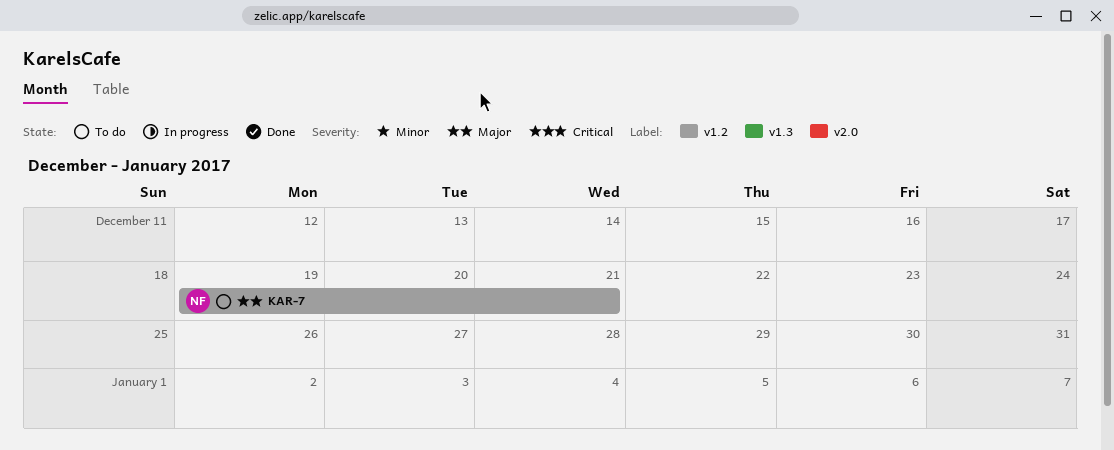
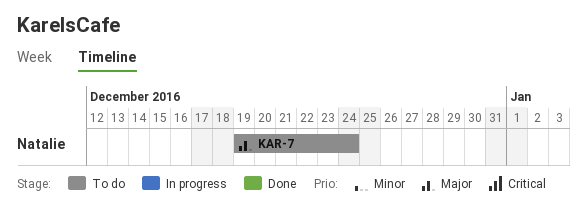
KAR-7, due: Dec 21 -> Dec 24

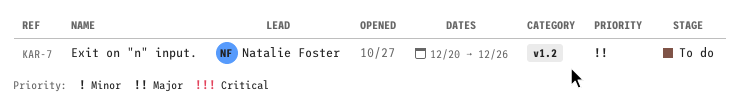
KAR-7, start: Dec 19 -> Dec 20
KAR-7, due: Dec 24 -> Dec 26

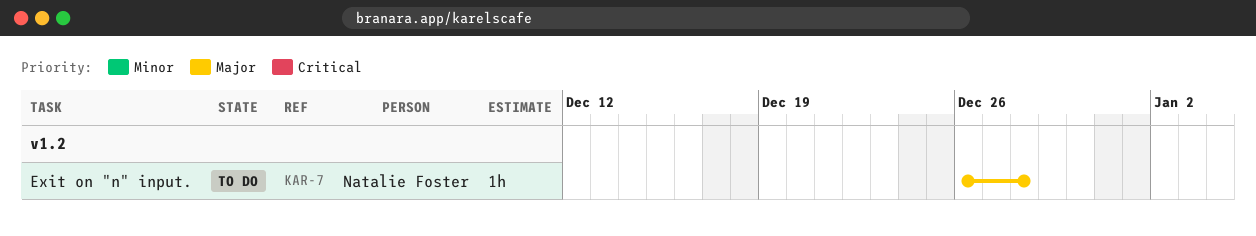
KAR-7, start: Dec 20 -> Dec 26
KAR-7, due: Dec 26 -> Dec 28

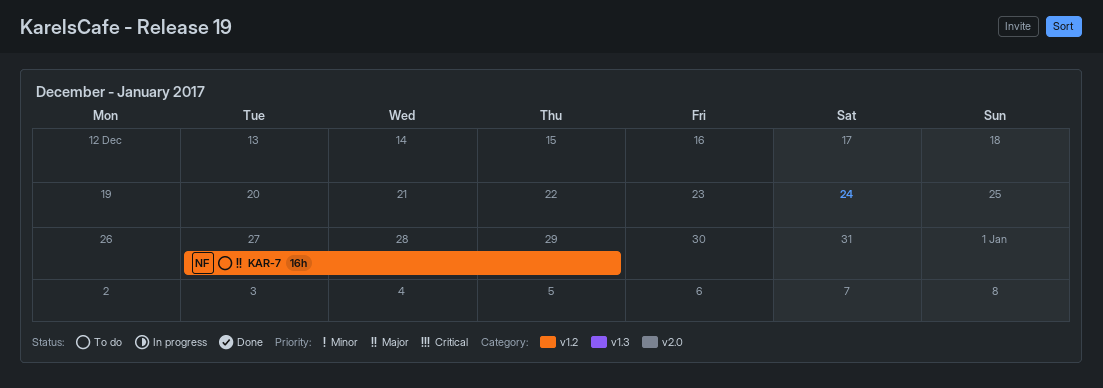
KAR-7, estimate: 1h -> 16h
KAR-7, start: Dec 26 -> Dec 27
KAR-7, due: Dec 28 -> Dec 29

